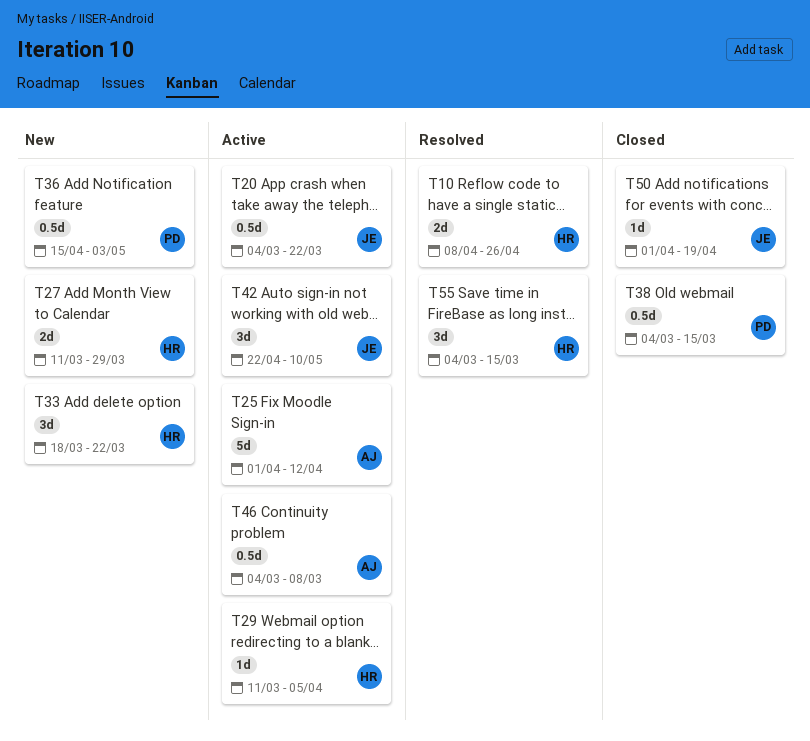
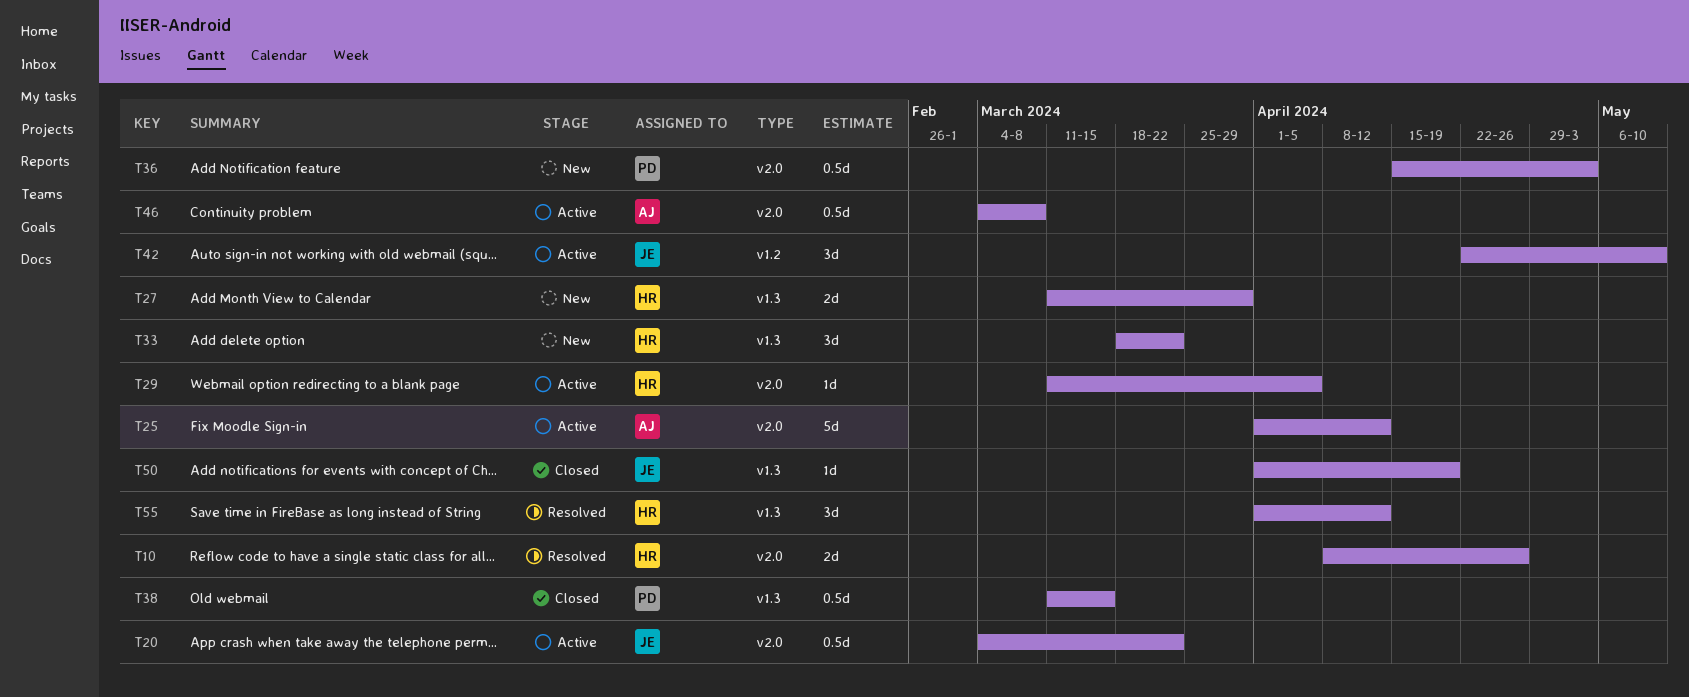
T38, start: Mar 4 -> Mar 11
T55, start: Mar 4 -> Apr 1
T55, due: Mar 15 -> Apr 12

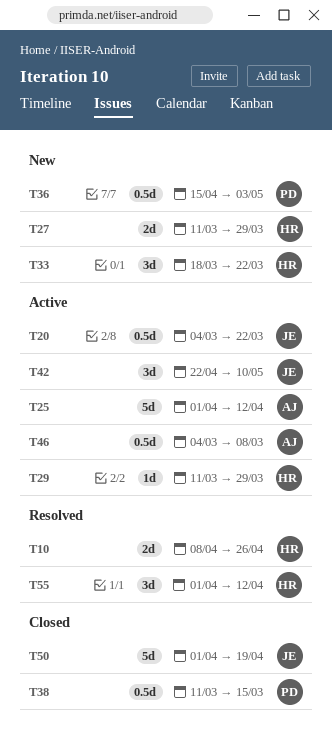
T29, due: Apr 5 -> Mar 29
T50, estimate: 1d -> 5d

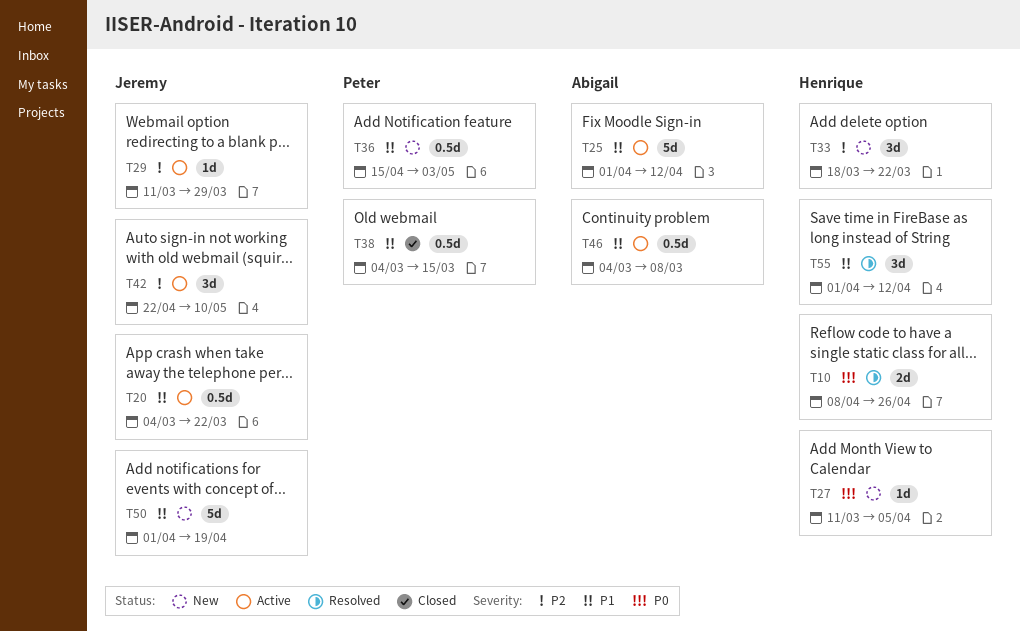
T27, estimate: 2d -> 1d
T27, due: Mar 29 -> Apr 5
T29, owner: Henrique -> Jeremy
T38, start: Mar 11 -> Mar 4
T50, status: Closed -> New

